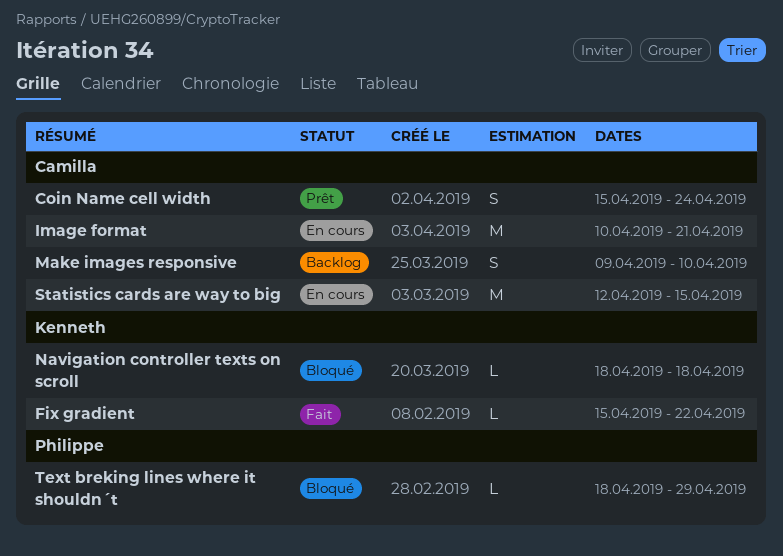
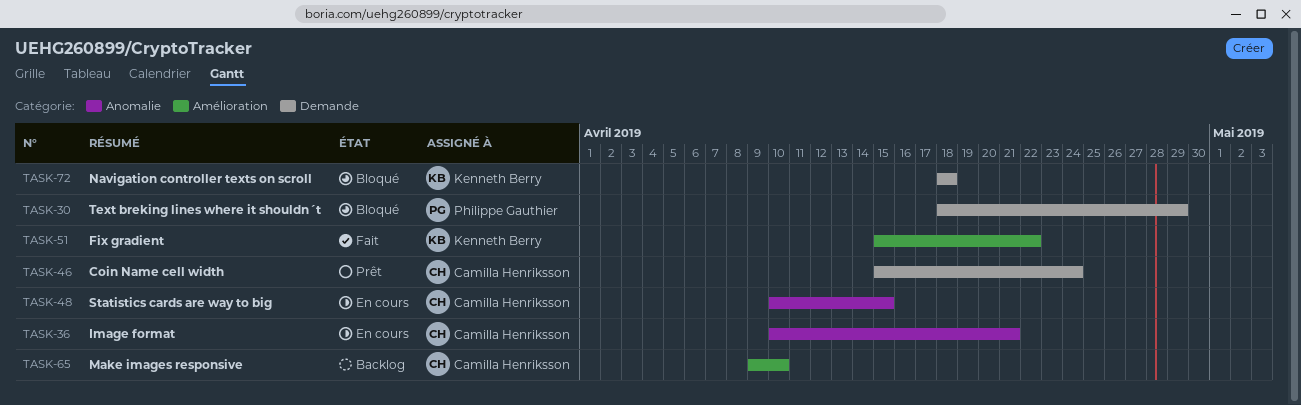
Statistics cards are way to big, start: Apr 12 -> Apr 10

